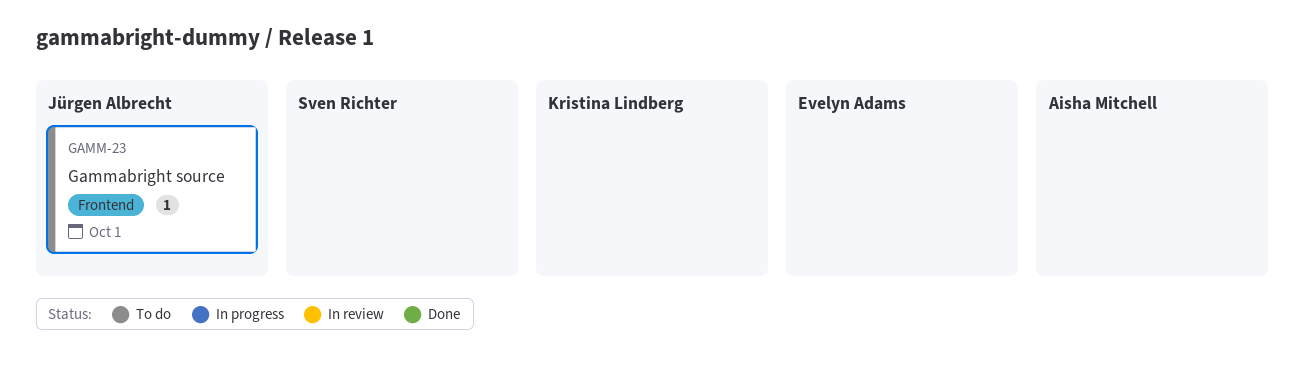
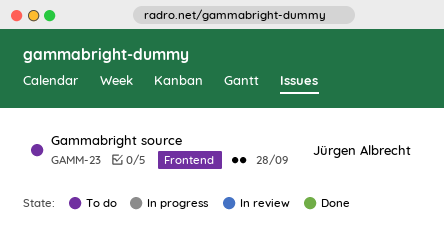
GAMM-23, estimate: 1 -> 2
GAMM-23, due: Oct 1 -> Sep 28

